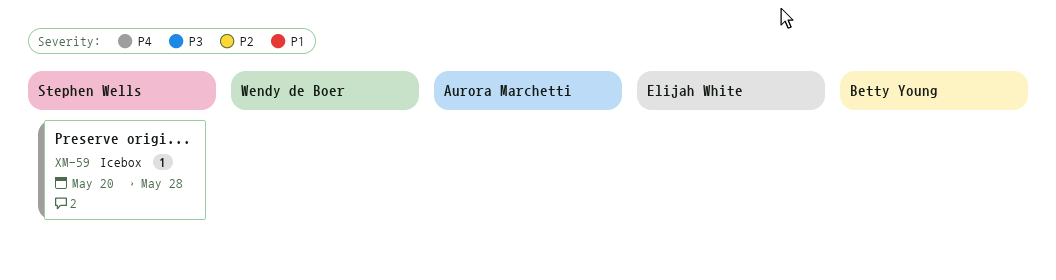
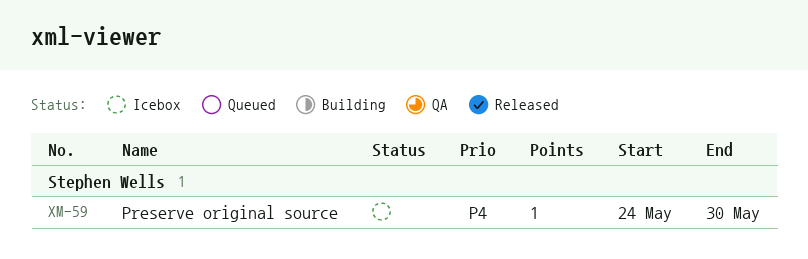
XM-59, start: May 20 -> May 24
XM-59, due: May 28 -> May 30

